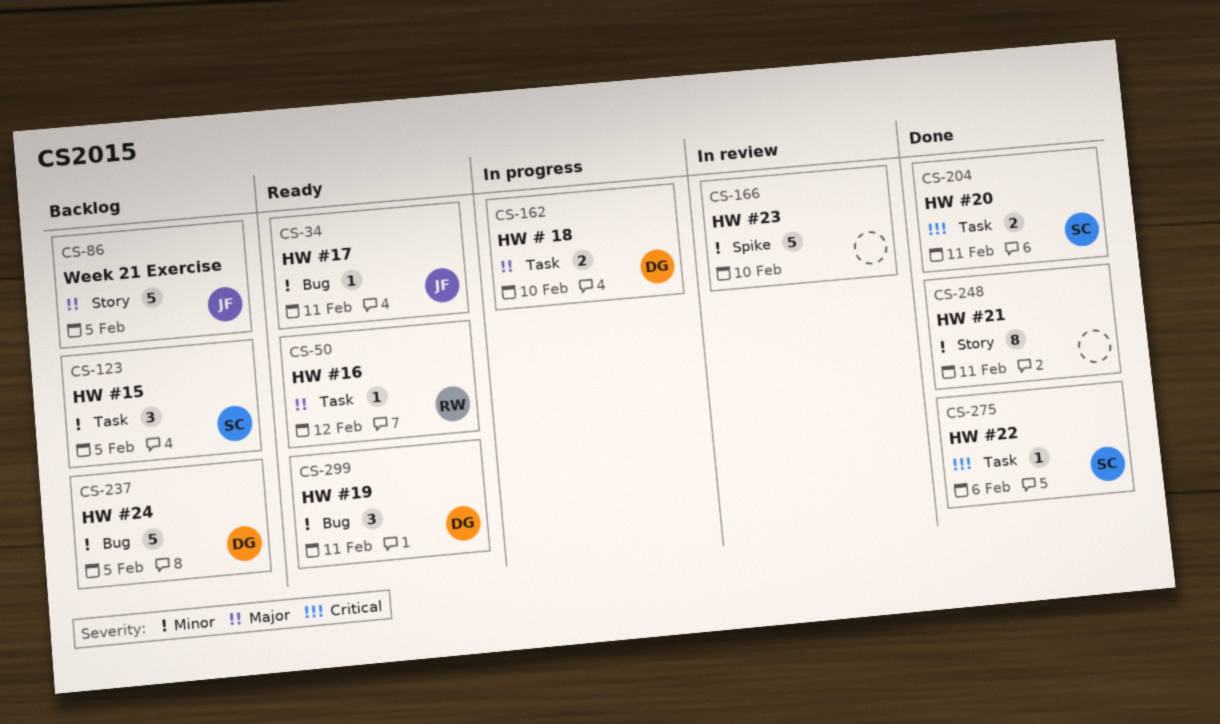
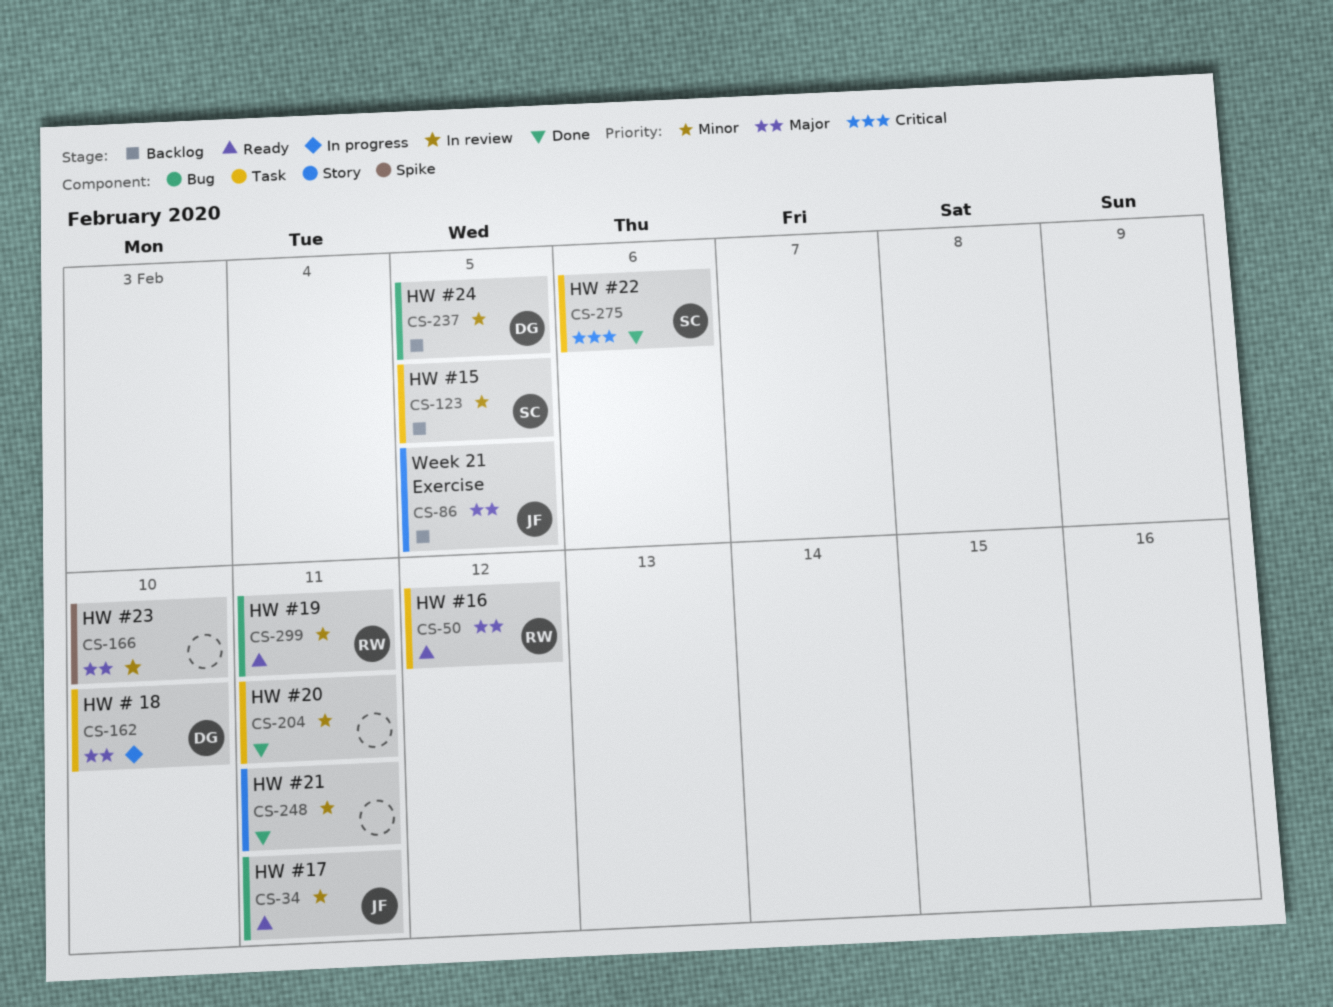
CS-166, priority: Minor -> Major
CS-204, owner: SC -> none
CS-204, priority: Critical -> Minor
CS-299, owner: DG -> RW

